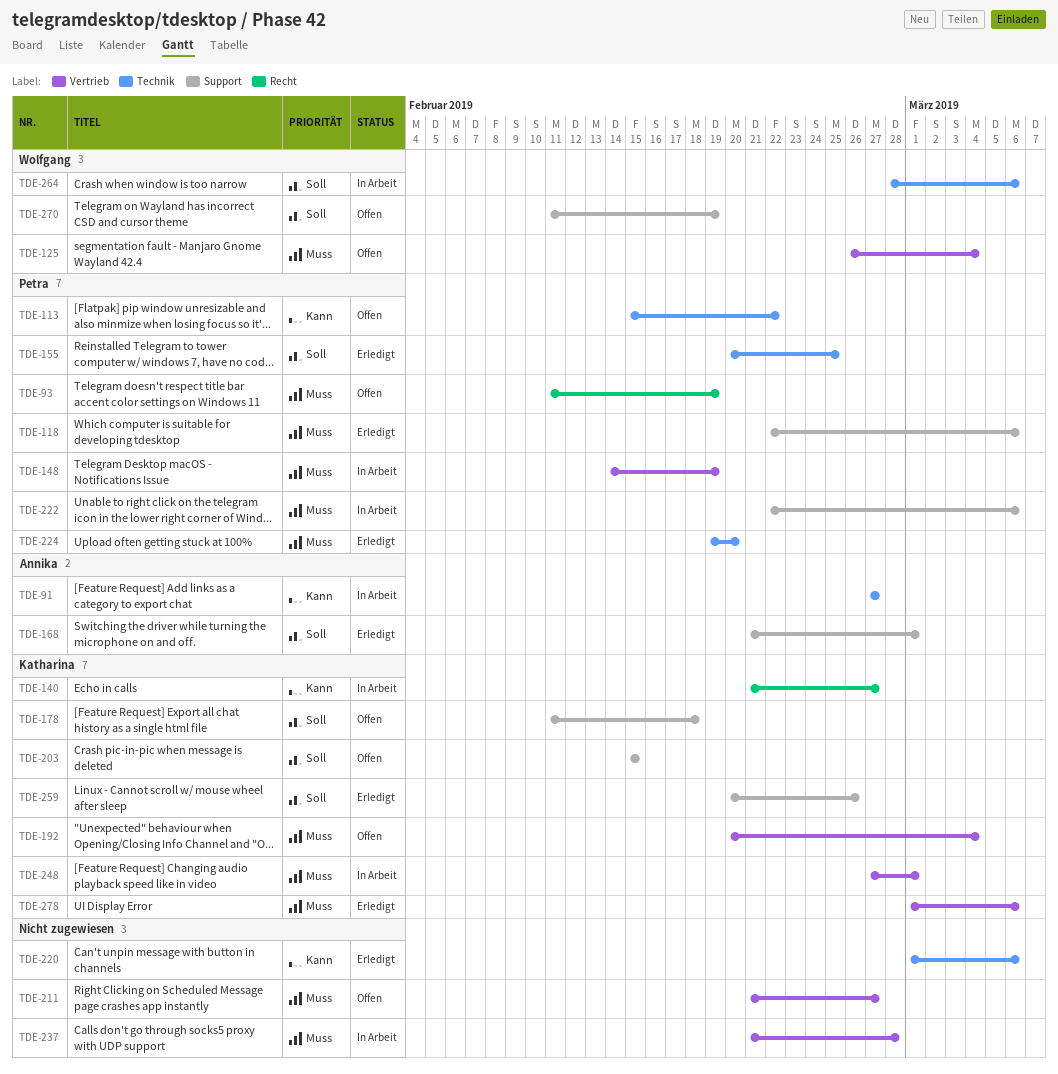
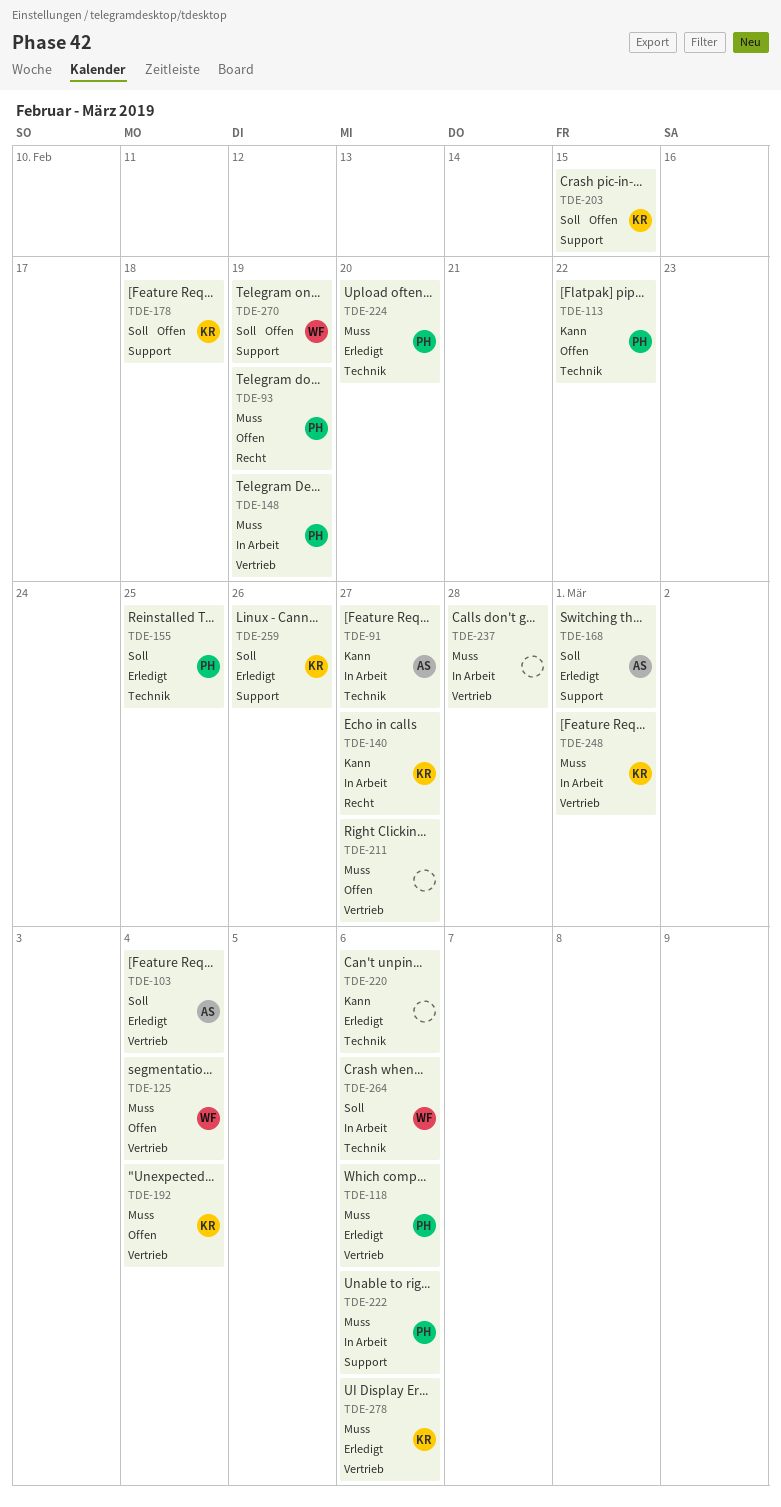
TDE-103: none -> present
TDE-118, label: Support -> Vertrieb

